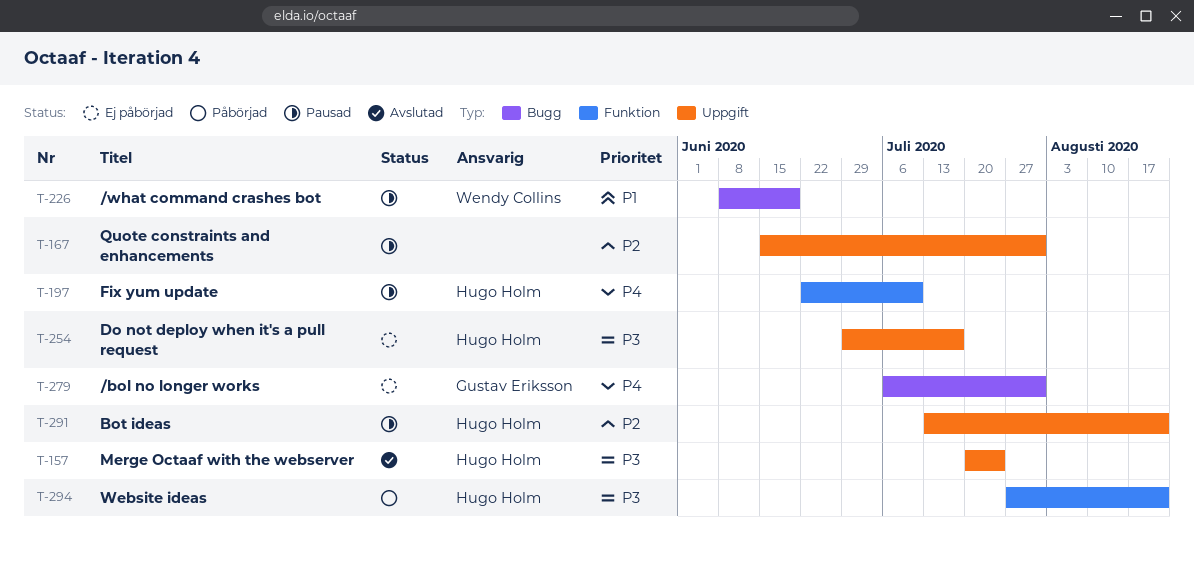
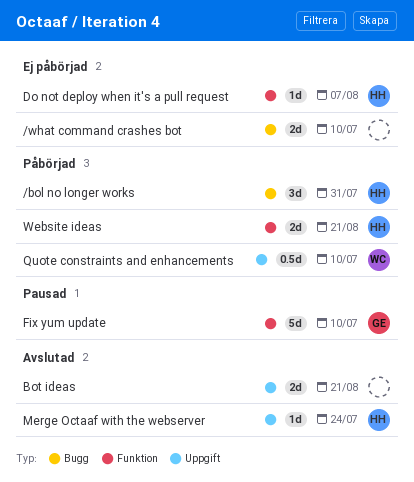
/bol no longer works, status: Ej påbörjad -> Påbörjad
/bol no longer works, owner: Gustav Eriksson -> Hugo Holm
/what command crashes bot, status: Pausad -> Ej påbörjad
/what command crashes bot, owner: Wendy Collins -> none
/what command crashes bot, due: Jun 19 -> Jul 10
Bot ideas, status: Pausad -> Avslutad
Bot ideas, owner: Hugo Holm -> none
Do not deploy when it's a pull request, label: Uppgift -> Funktion
Do not deploy when it's a pull request, due: Jul 17 -> Aug 7
Fix yum update, owner: Hugo Holm -> Gustav Eriksson
Quote constraints and enhancements, status: Pausad -> Påbörjad
Quote constraints and enhancements, owner: none -> Wendy Collins
Quote constraints and enhancements, due: Jul 31 -> Jul 10

